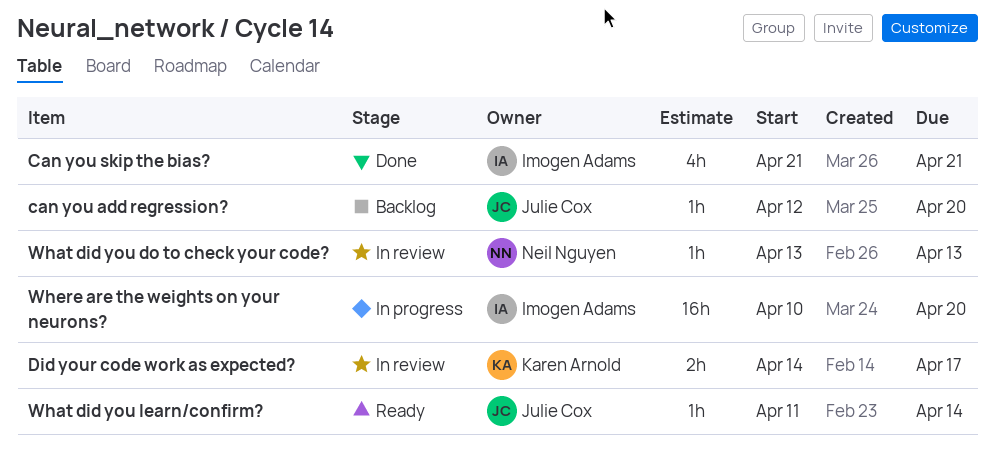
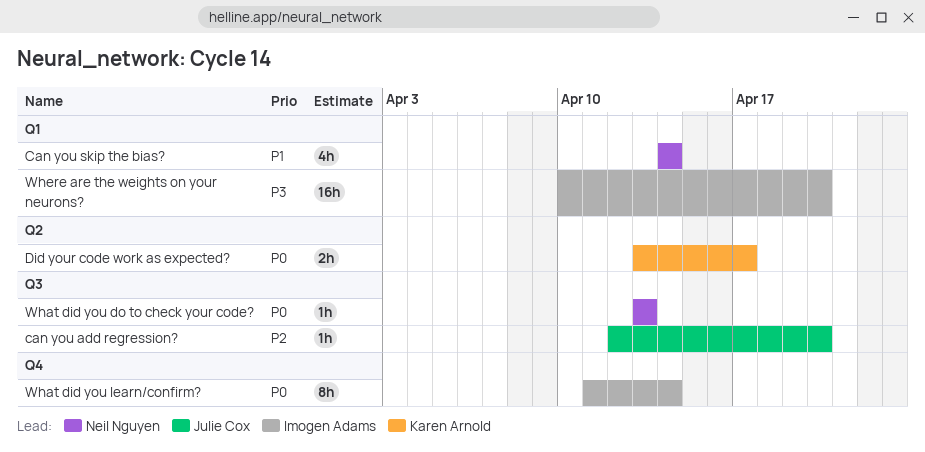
Can you skip the bias?, owner: Imogen Adams -> Neil Nguyen
Can you skip the bias?, start: Apr 21 -> Apr 14
Can you skip the bias?, due: Apr 21 -> Apr 14
Did your code work as expected?, start: Apr 14 -> Apr 13
What did you learn/confirm?, owner: Julie Cox -> Imogen Adams
What did you learn/confirm?, estimate: 1h -> 8h

